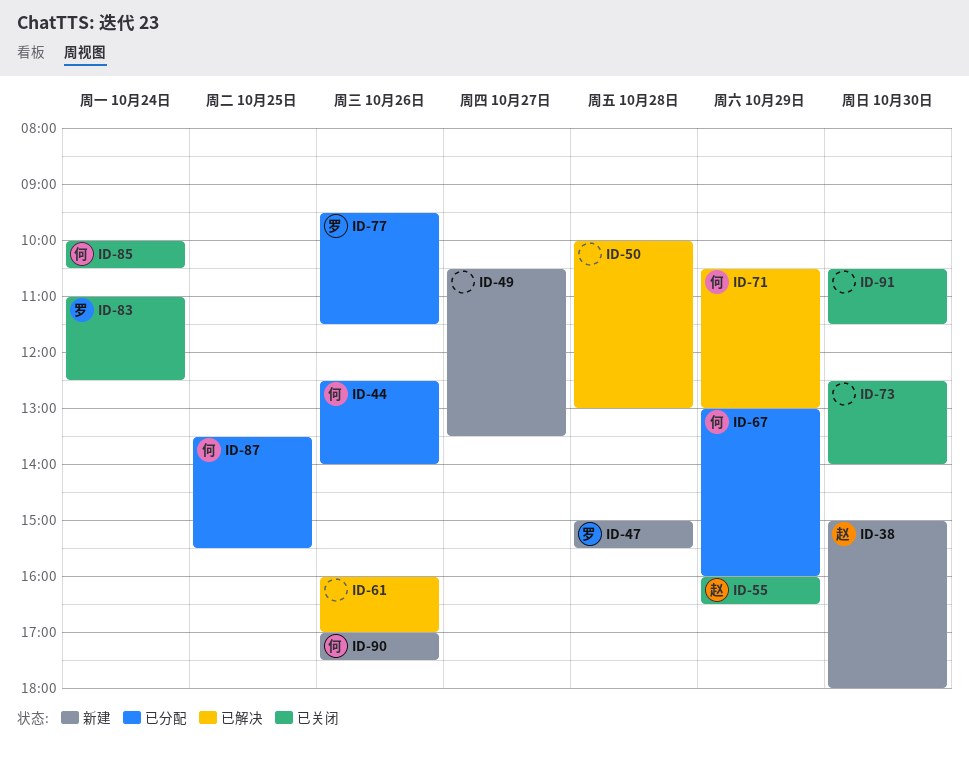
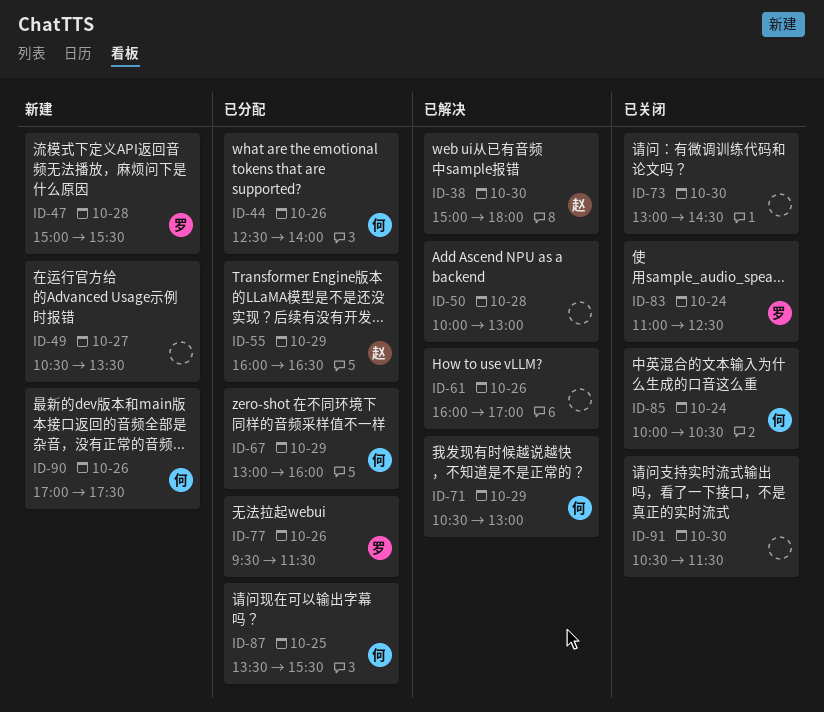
ID-38, status: 新建 -> 已解决
ID-55, status: 已关闭 -> 已分配
ID-73, begins: 12:30 -> 13:00
ID-73, ends: 14:00 -> 14:30

